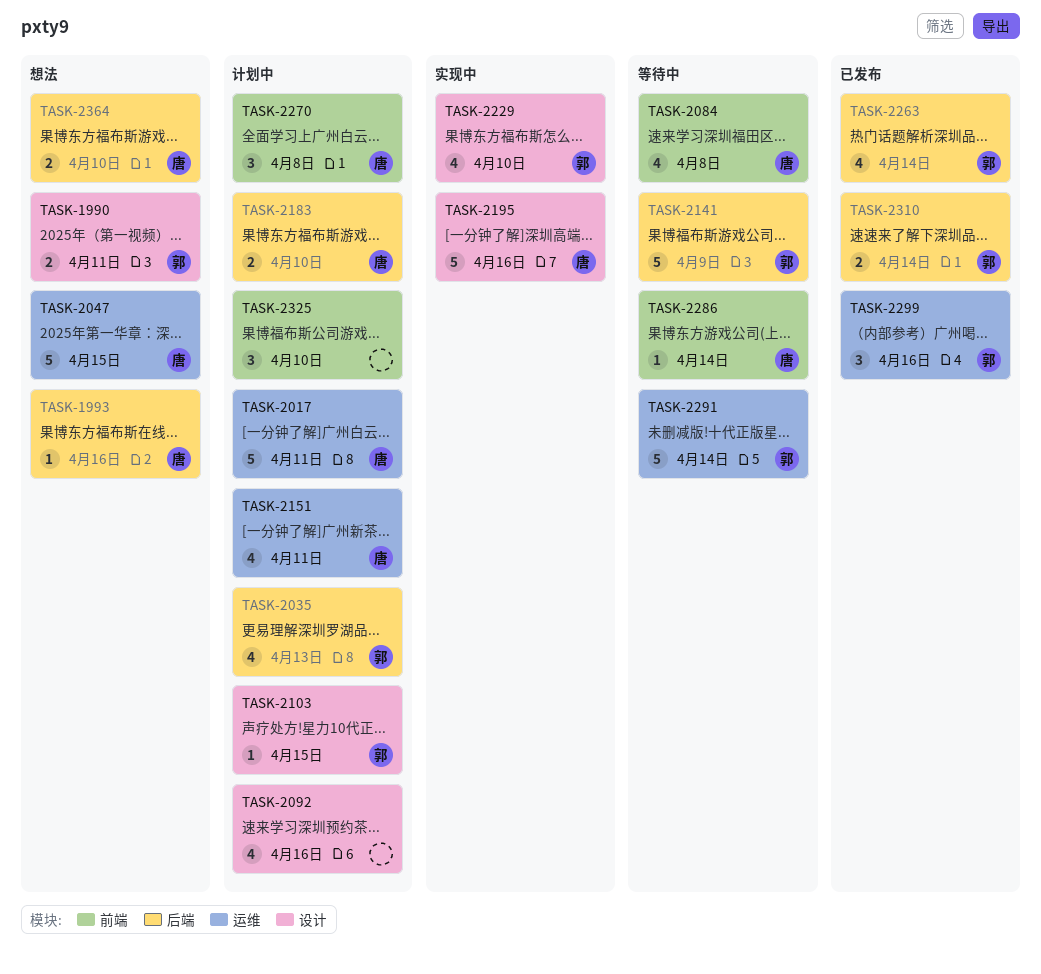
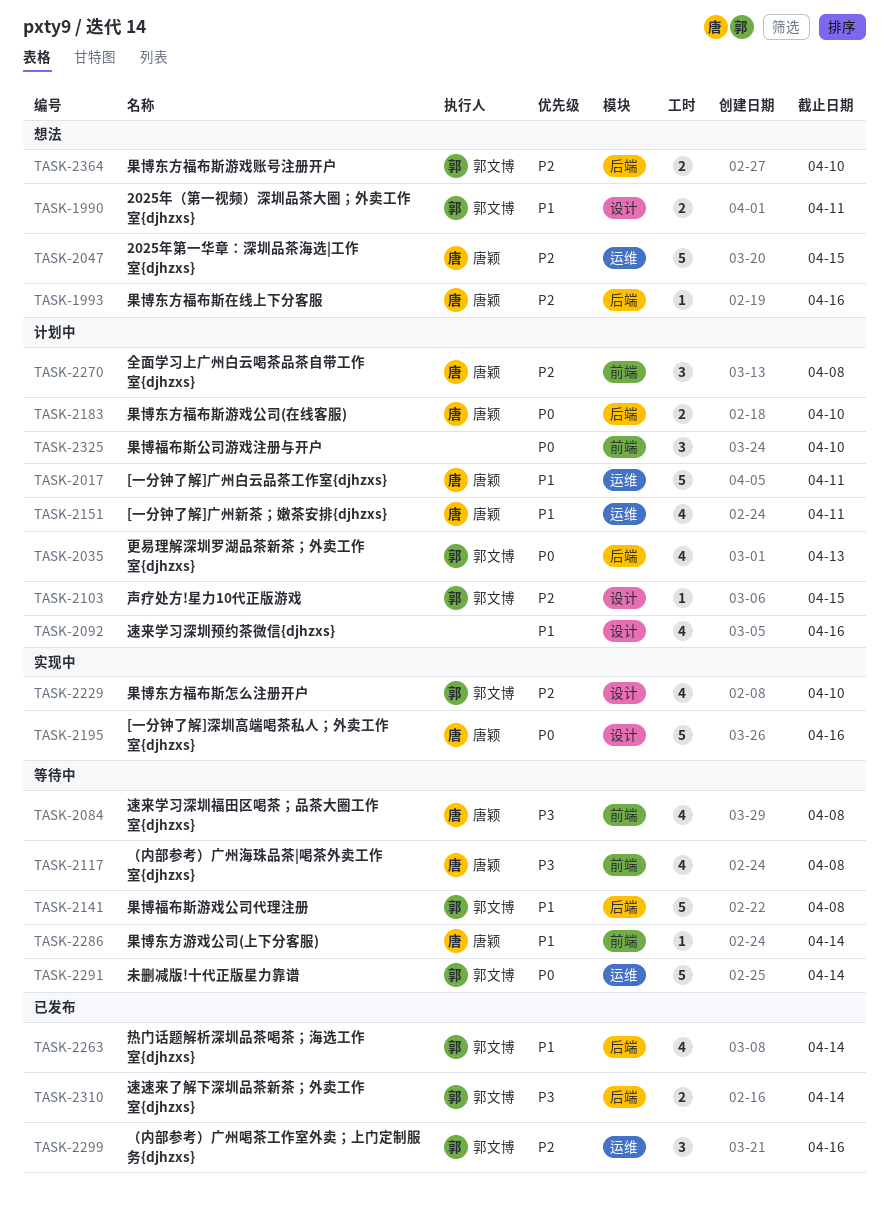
TASK-2117: none -> present
TASK-2141, due: Apr 9 -> Apr 8
TASK-2364, owner: 唐颖 -> 郭文博

